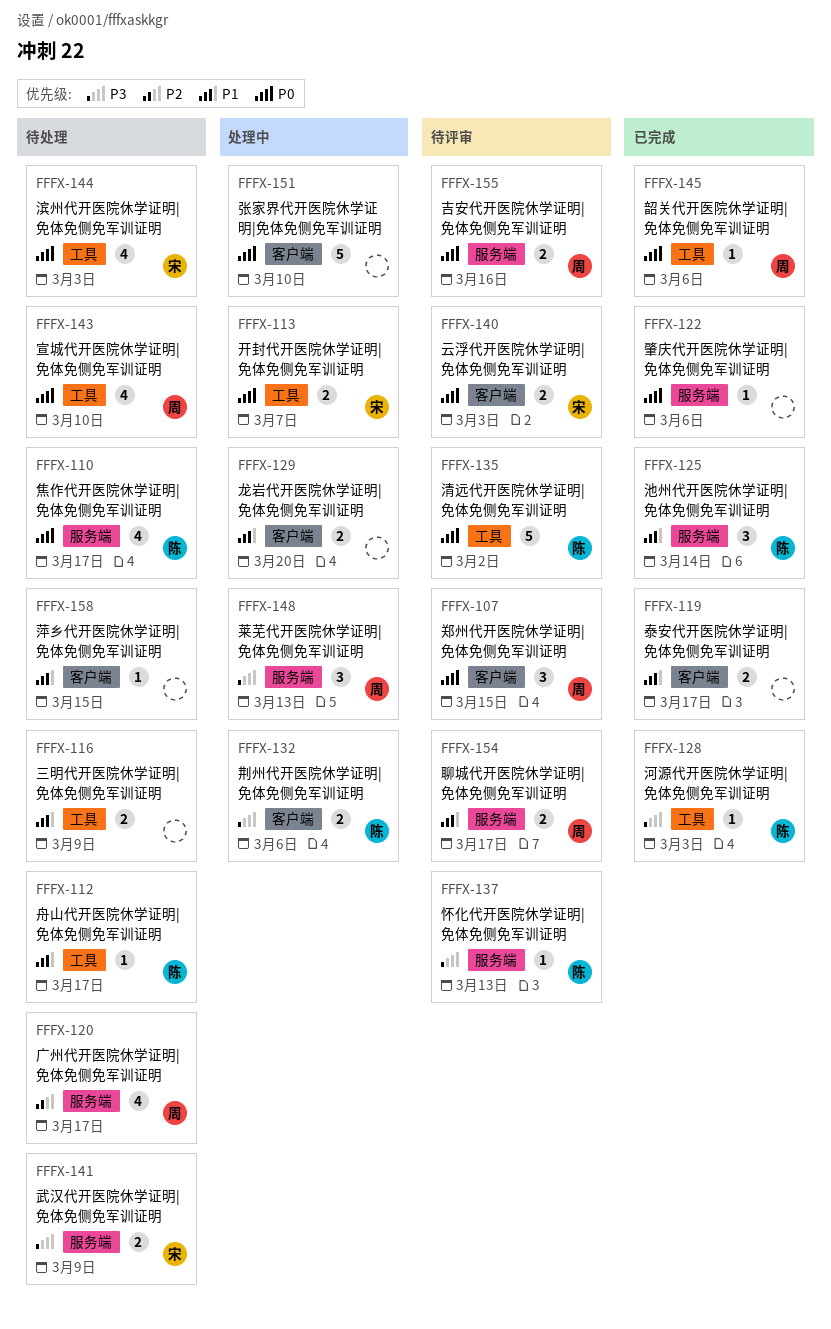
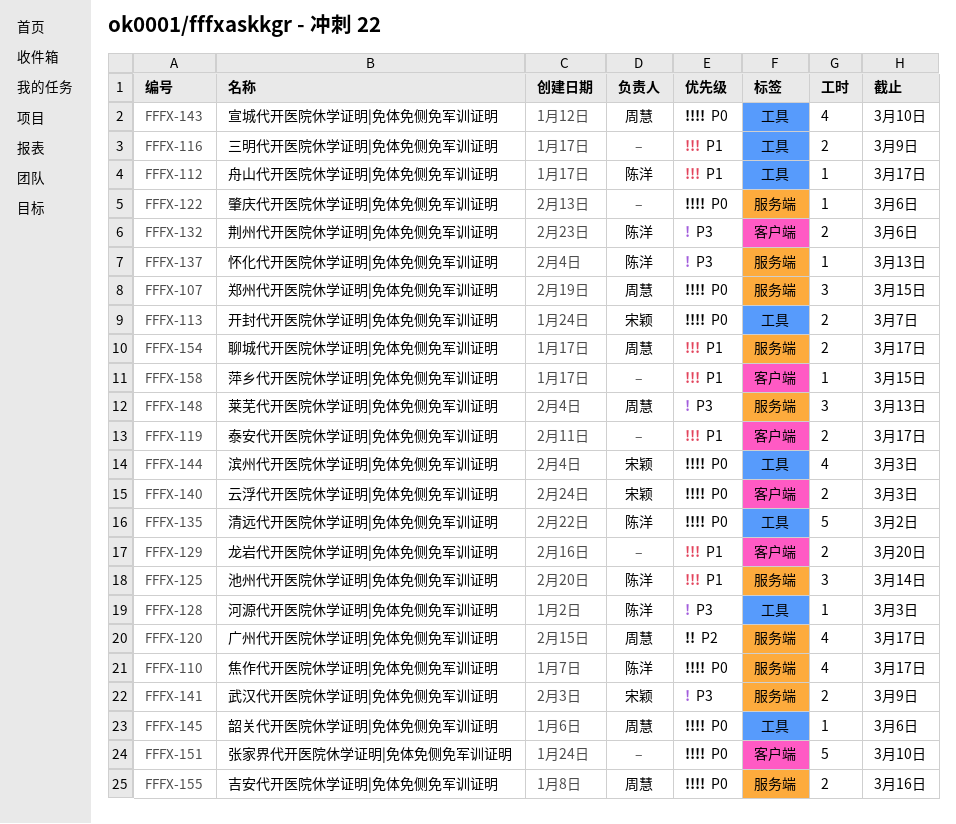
FFFX-107, label: 客户端 -> 服务端

